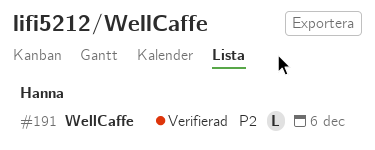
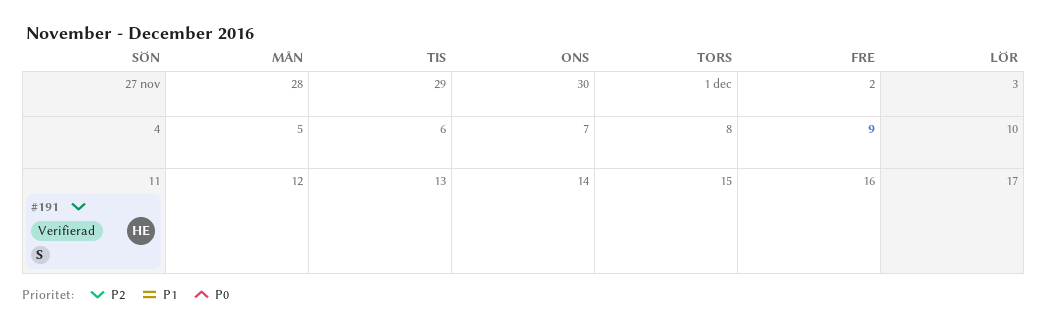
#191, estimate: L -> S
#191, due: Dec 6 -> Dec 11

